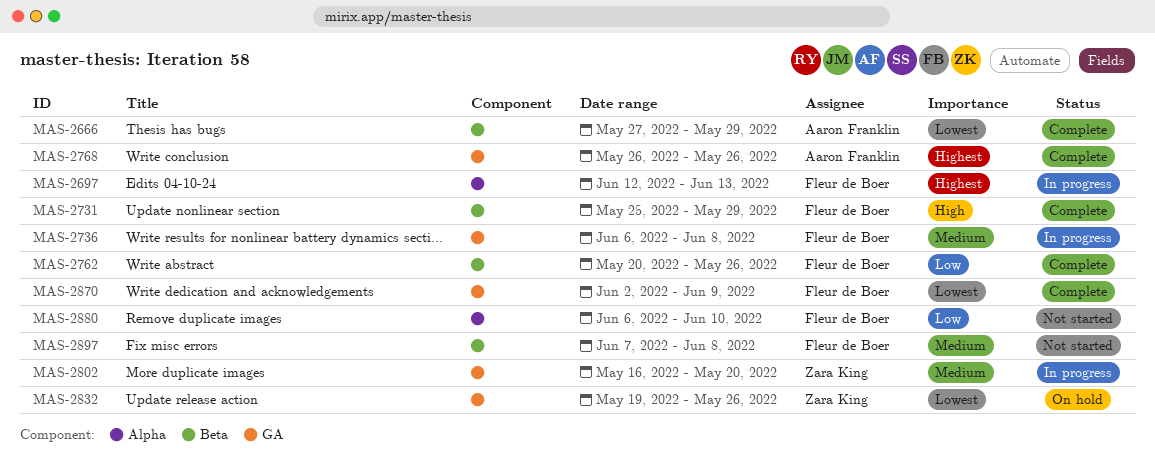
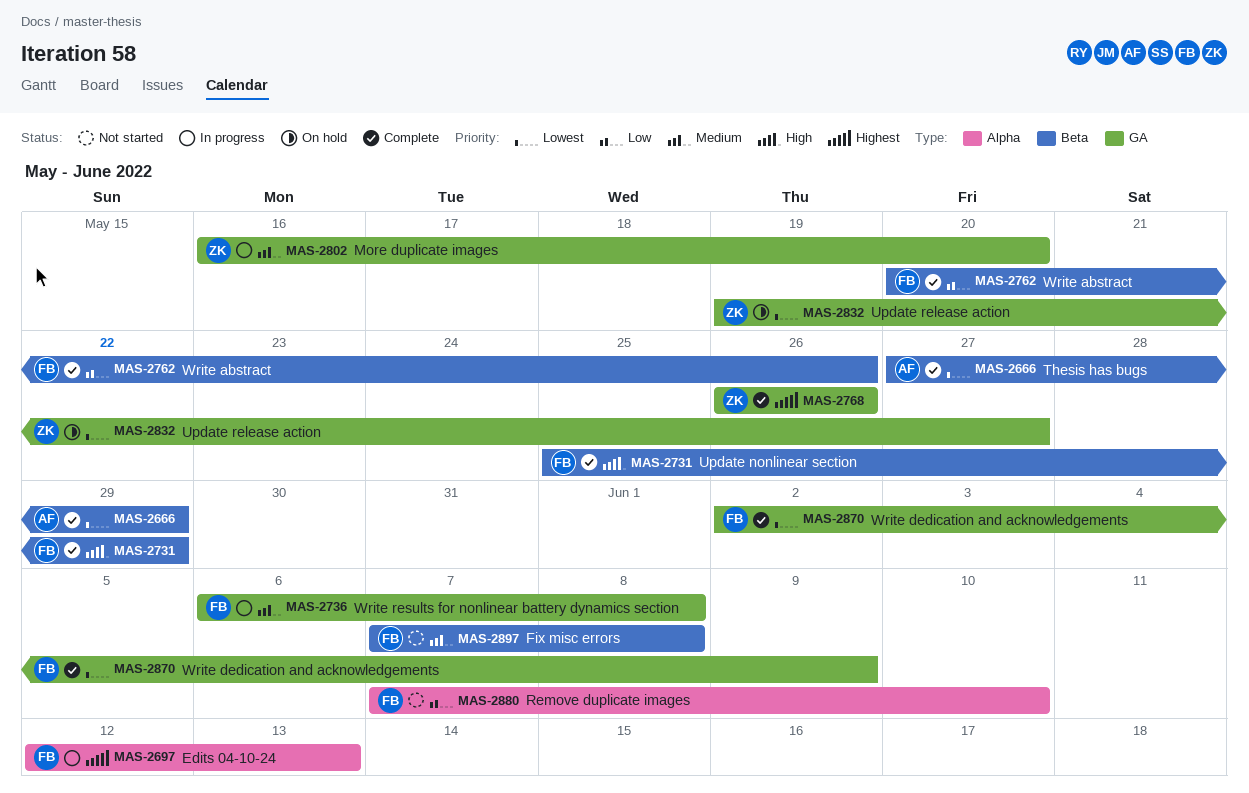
MAS-2768, owner: Aaron Franklin -> Zara King
MAS-2832, due: May 26 -> May 27
MAS-2880, start: Jun 6 -> Jun 7

